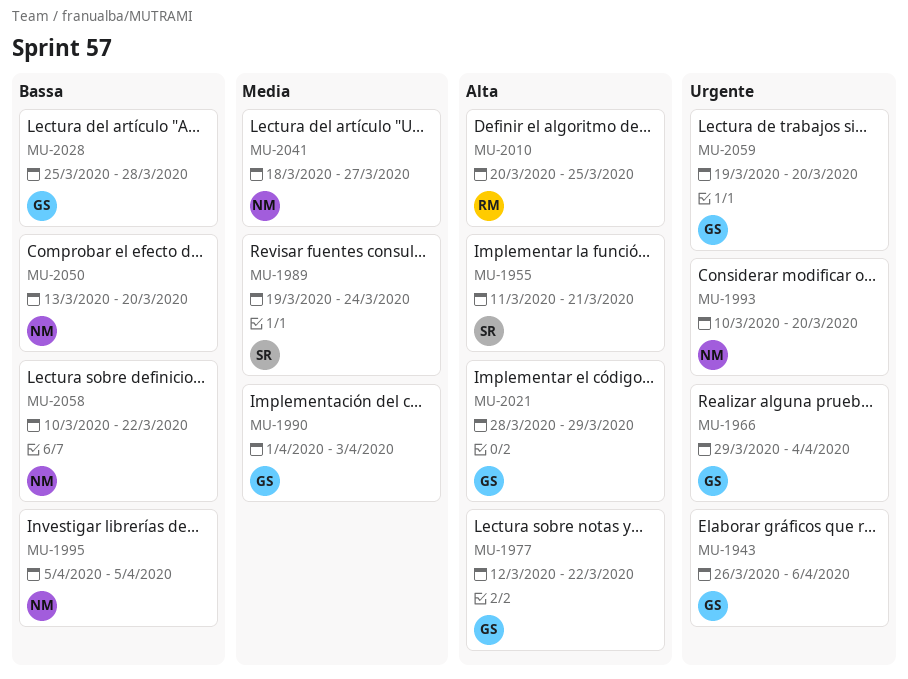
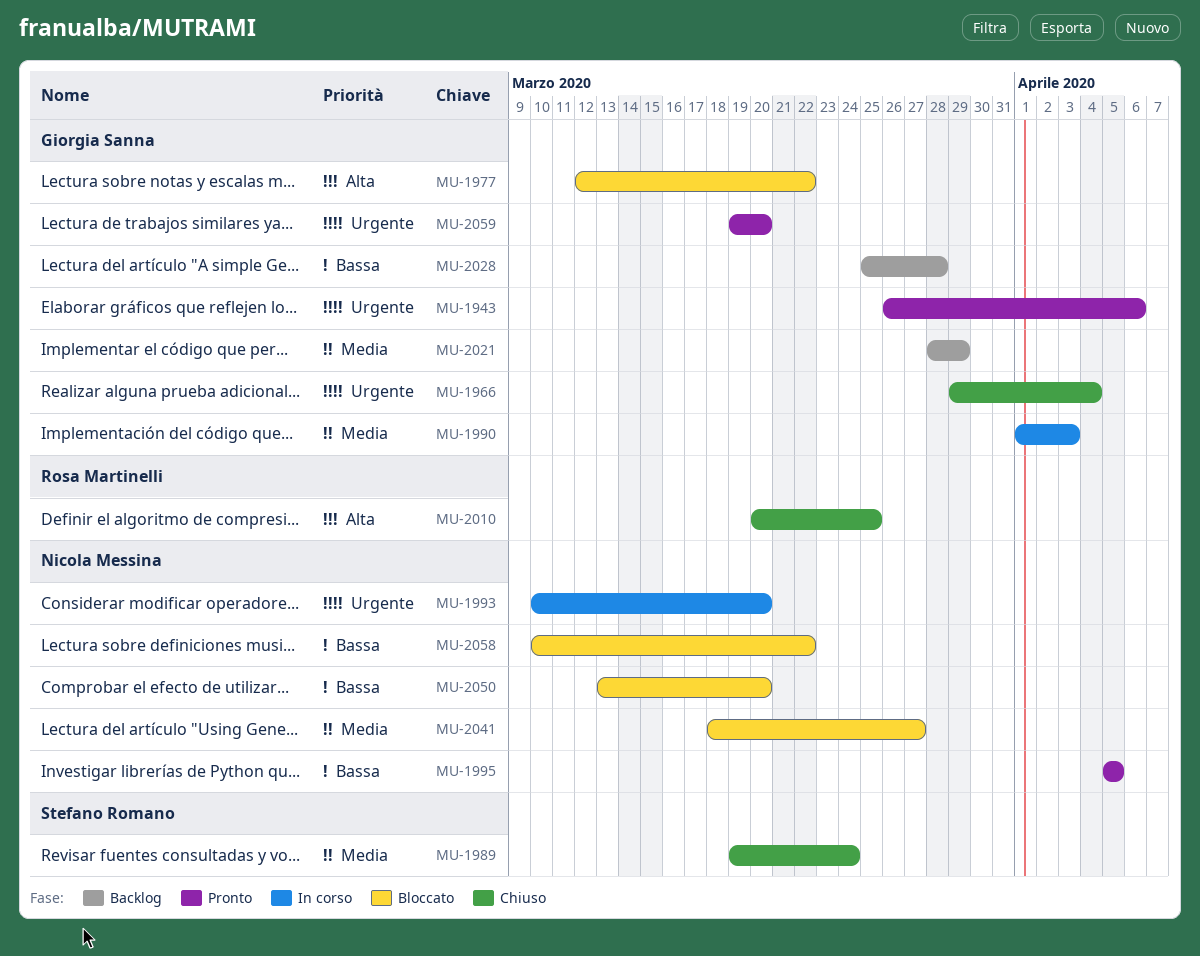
MU-1955: present -> none
MU-2021, priority: Alta -> Media

